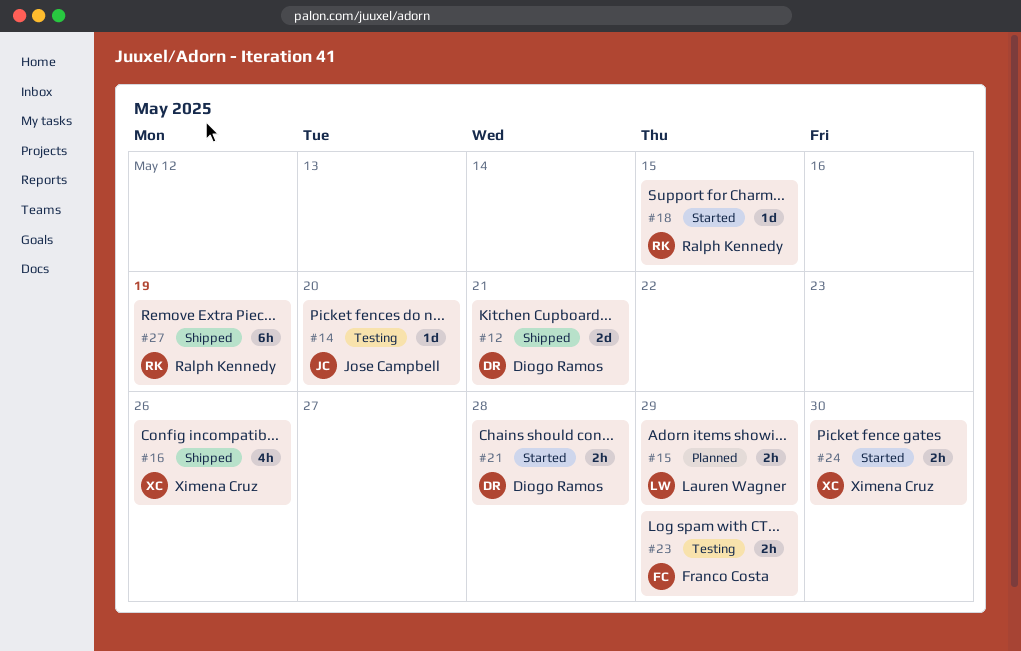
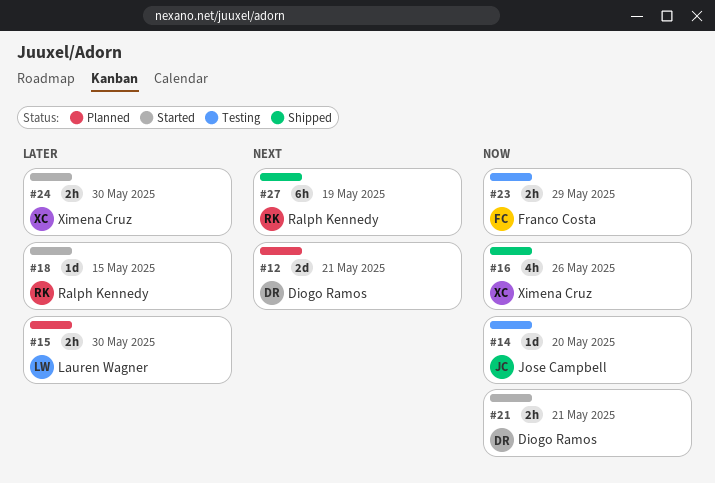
#12, status: Shipped -> Planned
#15, due: May 29 -> May 30
#21, due: May 28 -> May 21

